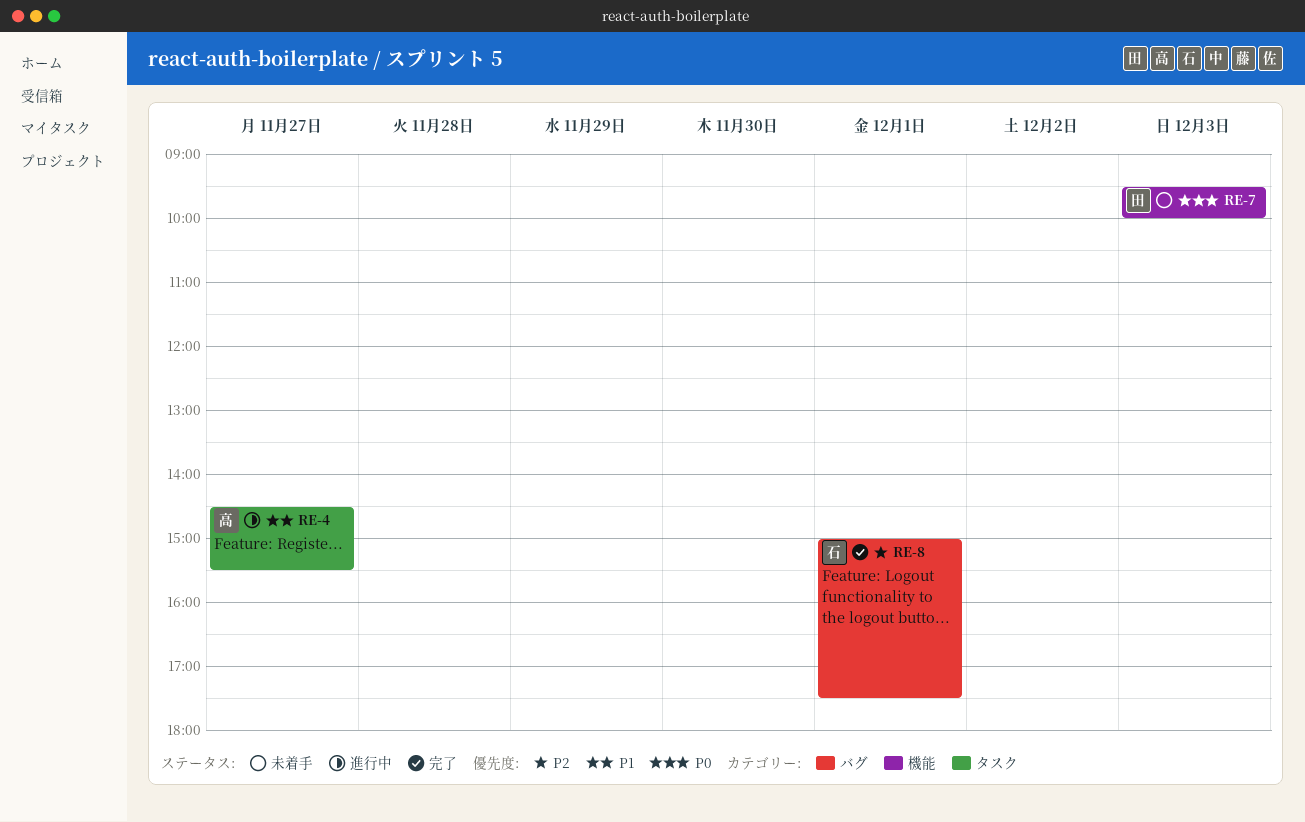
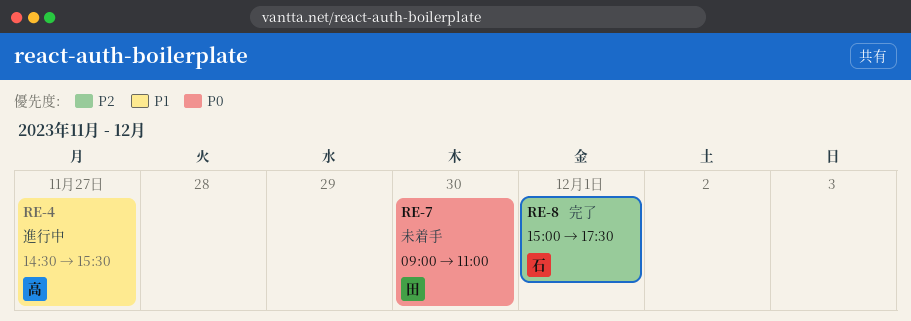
RE-7, day: Dec 3 -> Nov 30
RE-7, begins: 09:30 -> 09:00
RE-7, ends: 10:00 -> 11:00

